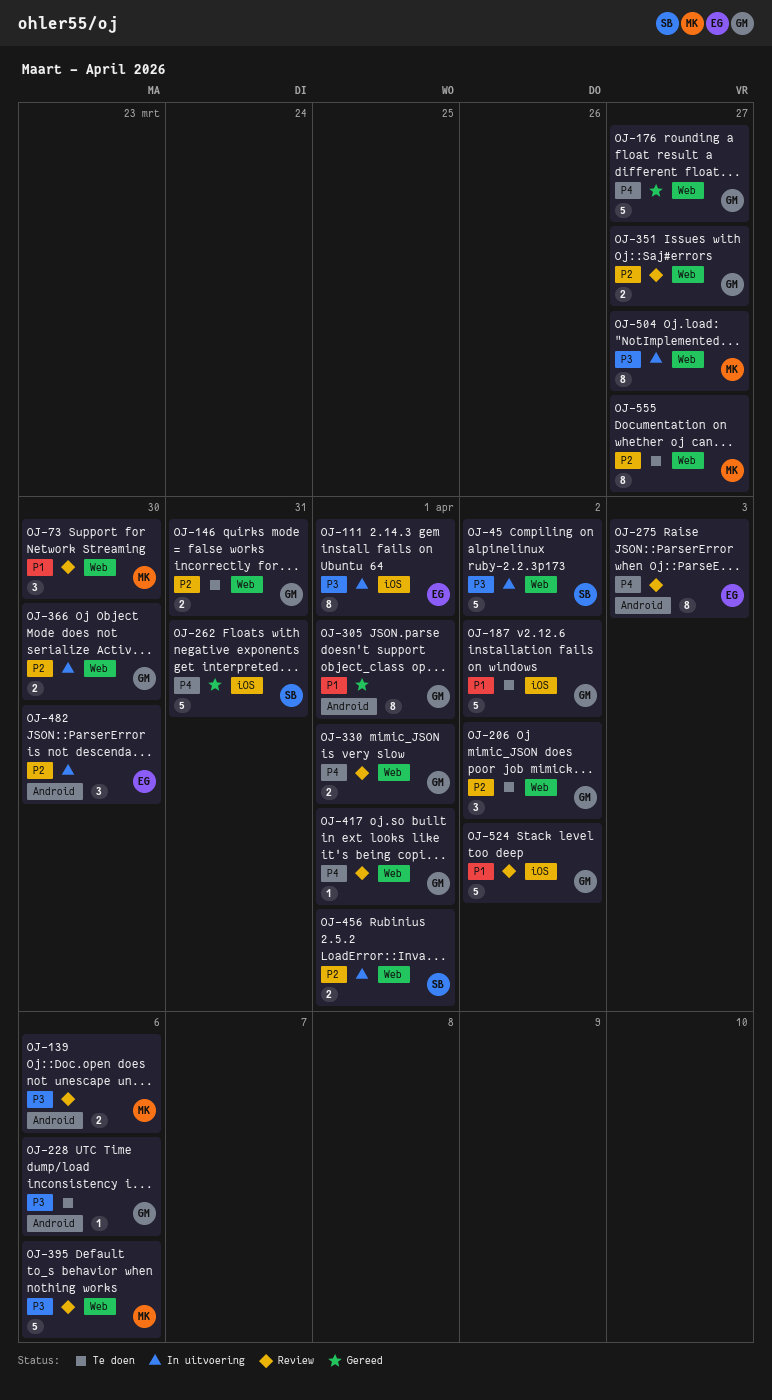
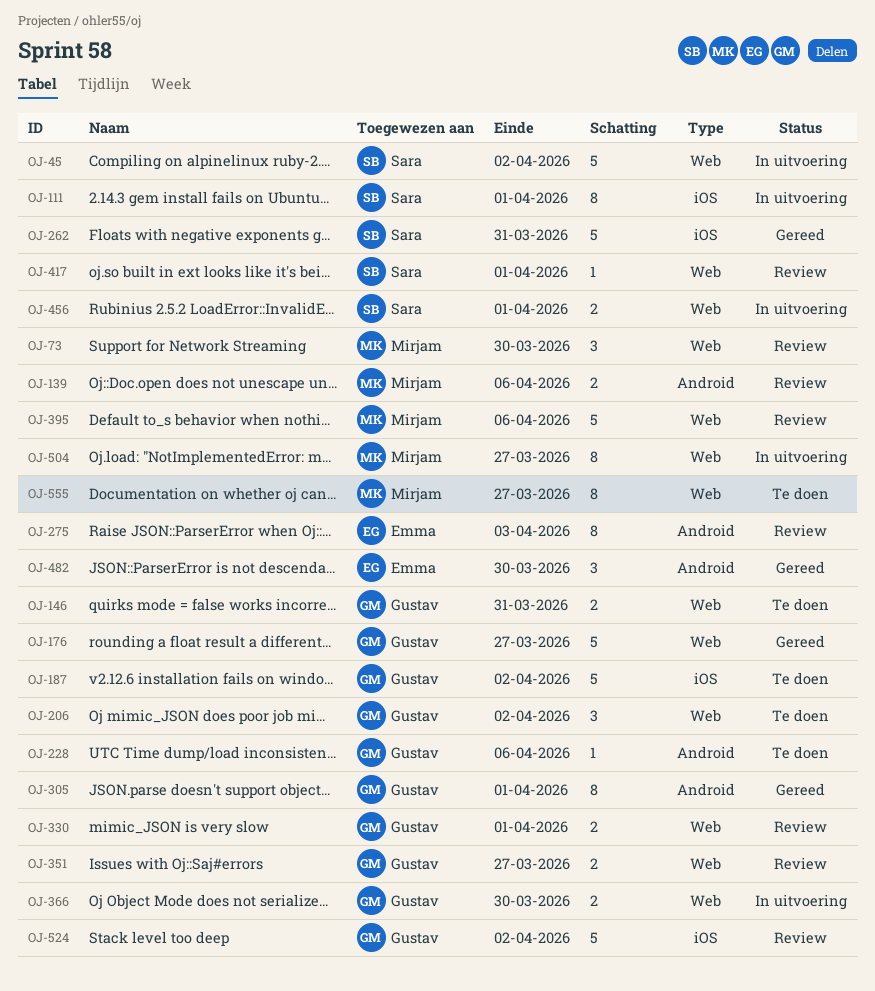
OJ-111, owner: Emma -> Sara
OJ-417, owner: Gustav -> Sara
OJ-482, status: In uitvoering -> Gereed

